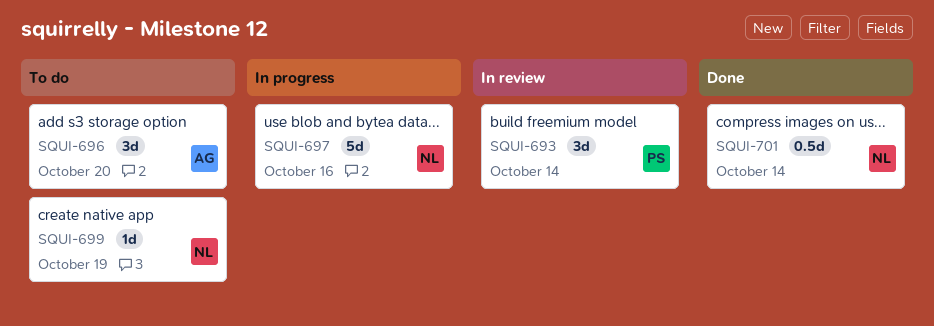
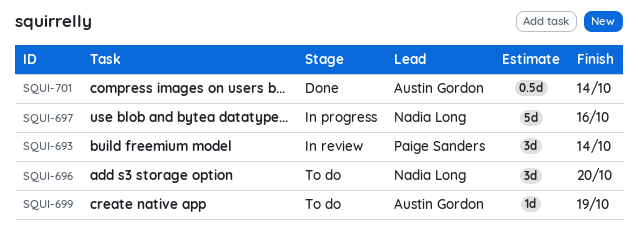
SQUI-696, owner: Austin Gordon -> Nadia Long
SQUI-699, owner: Nadia Long -> Austin Gordon
SQUI-701, owner: Nadia Long -> Austin Gordon

